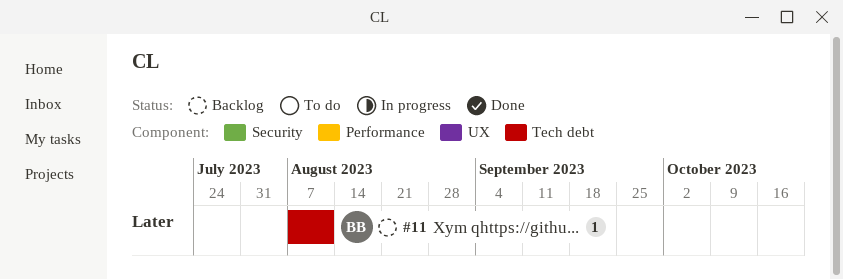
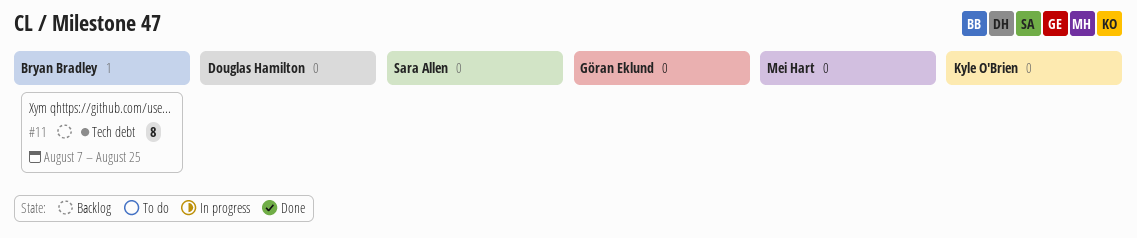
#11, estimate: 1 -> 8
#11, due: Aug 11 -> Aug 25

